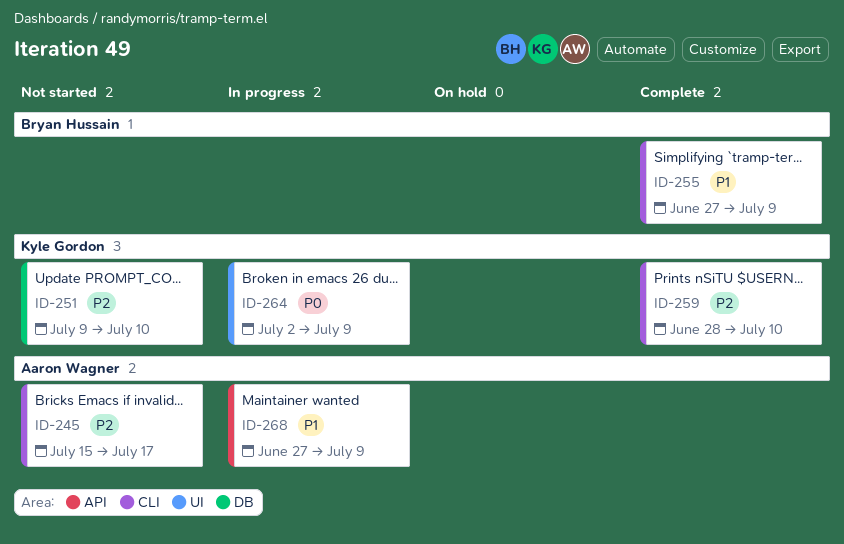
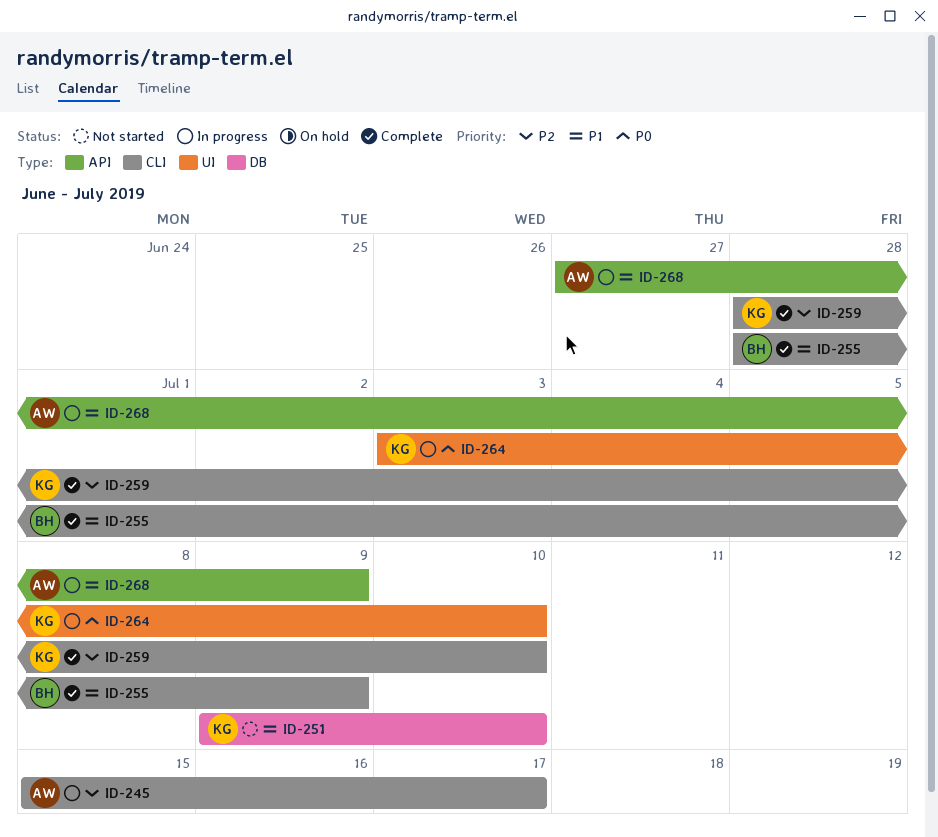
ID-245, status: Not started -> In progress
ID-251, priority: P2 -> P1
ID-255, start: Jun 27 -> Jun 28
ID-264, start: Jul 2 -> Jul 3
ID-264, due: Jul 9 -> Jul 10

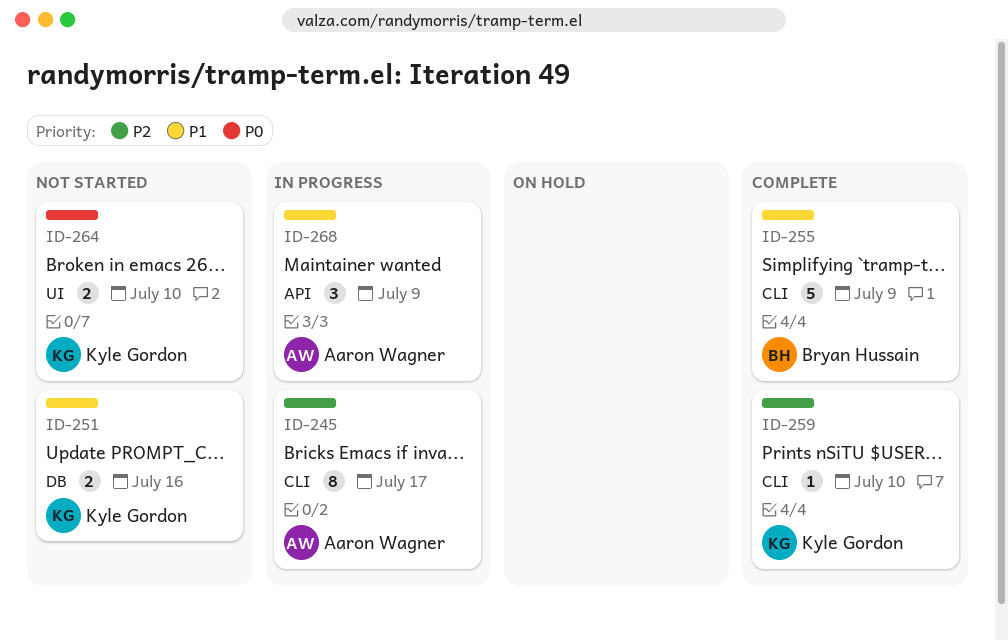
ID-251, due: Jul 10 -> Jul 16
ID-264, status: In progress -> Not started

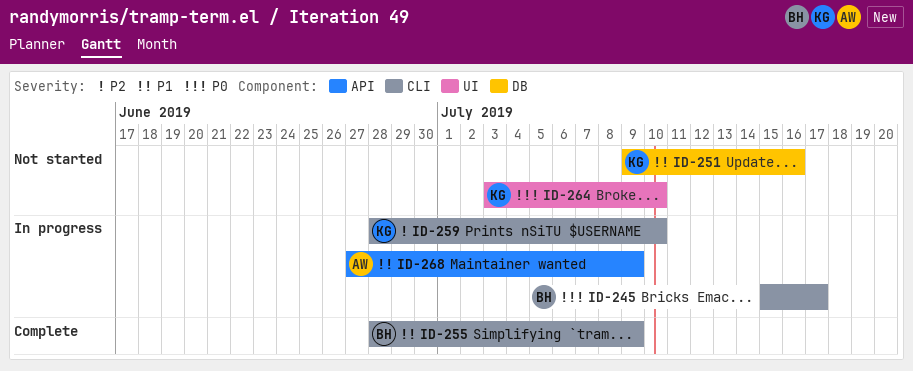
ID-245, owner: Aaron Wagner -> Bryan Hussain
ID-245, priority: P2 -> P0
ID-259, status: Complete -> In progress

